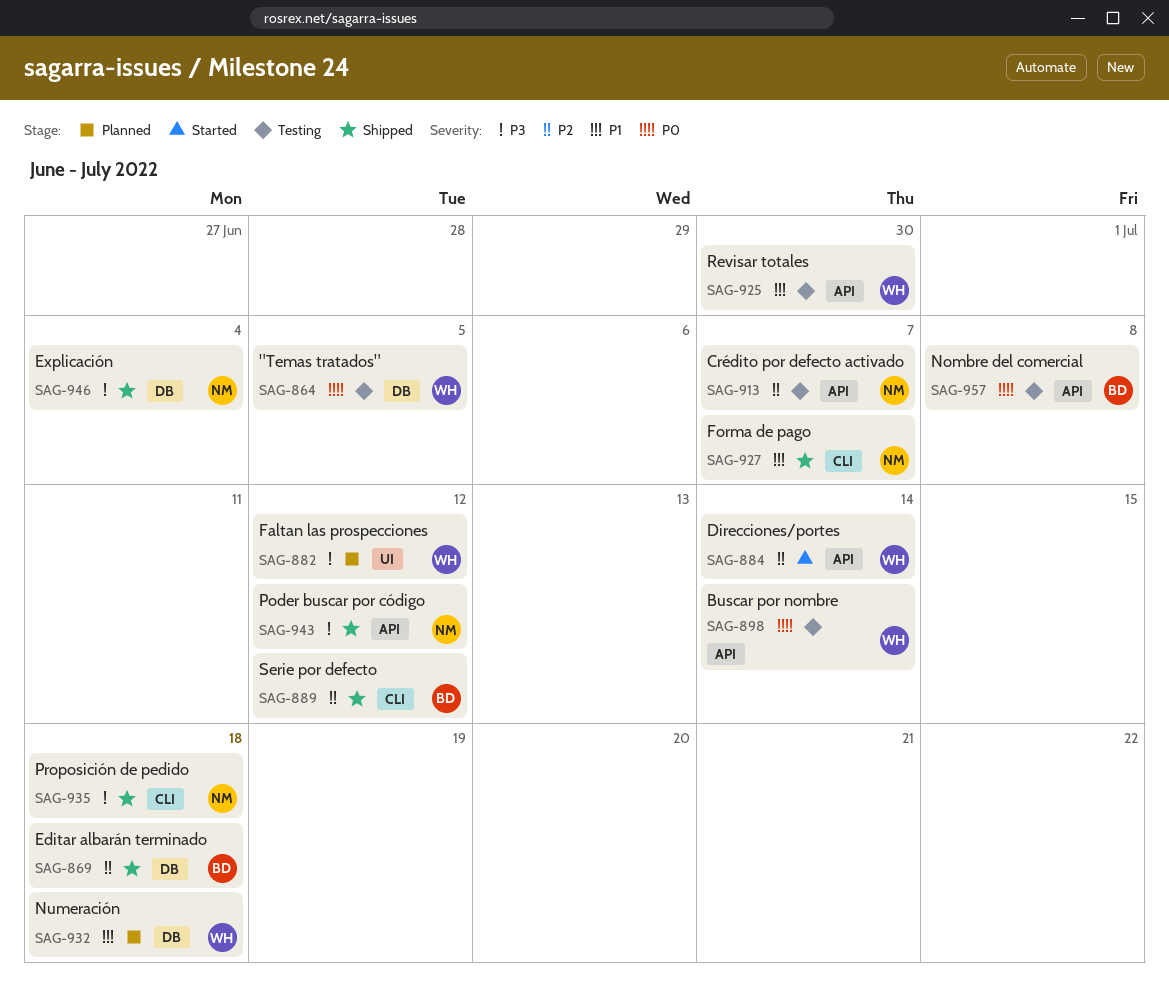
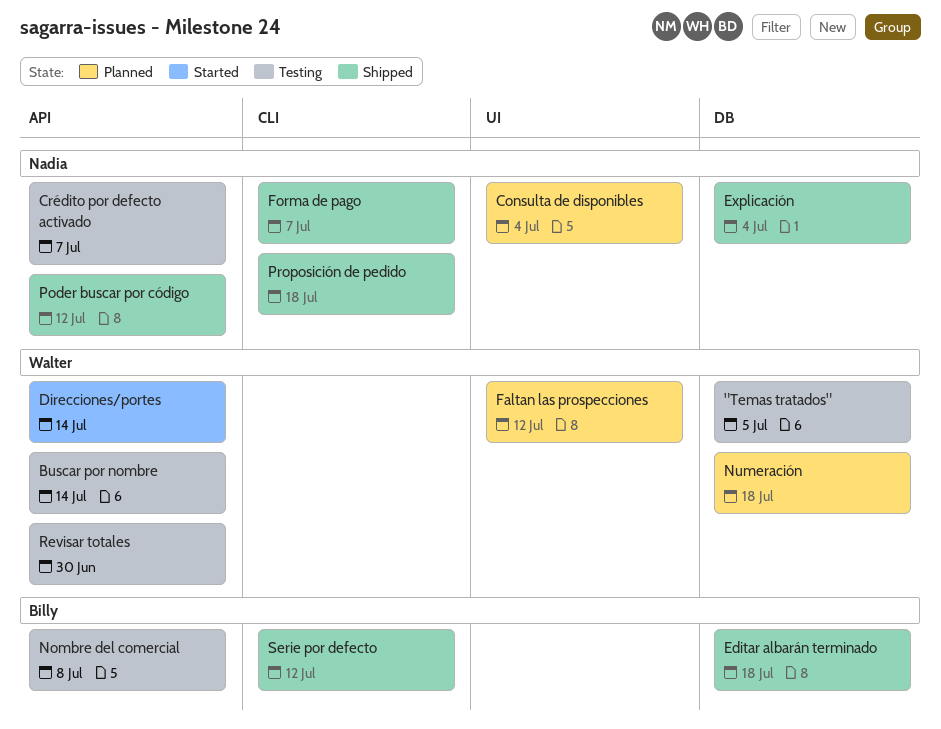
Consulta de disponibles: none -> present

